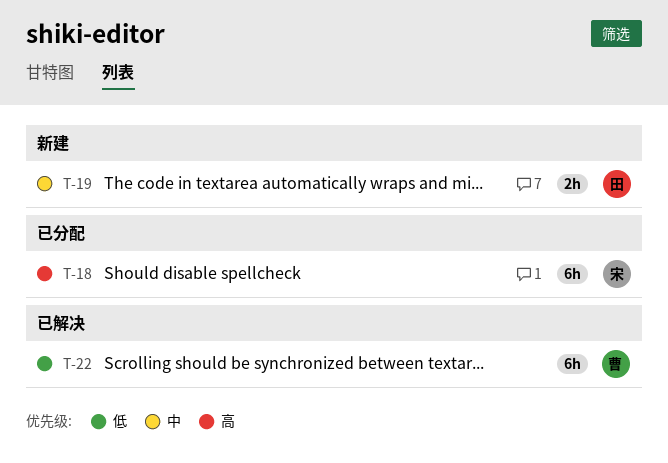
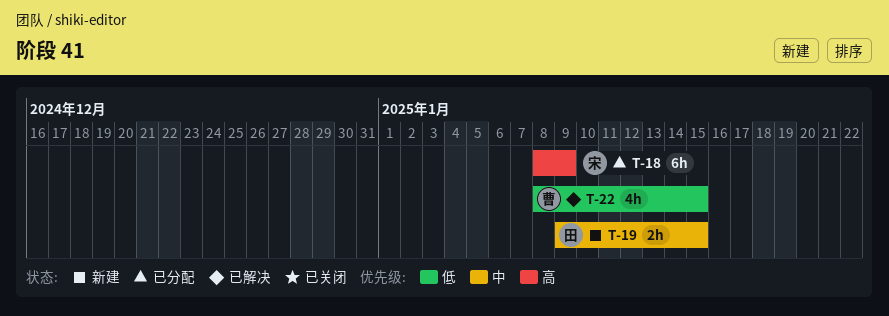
T-22, estimate: 6h -> 4h

